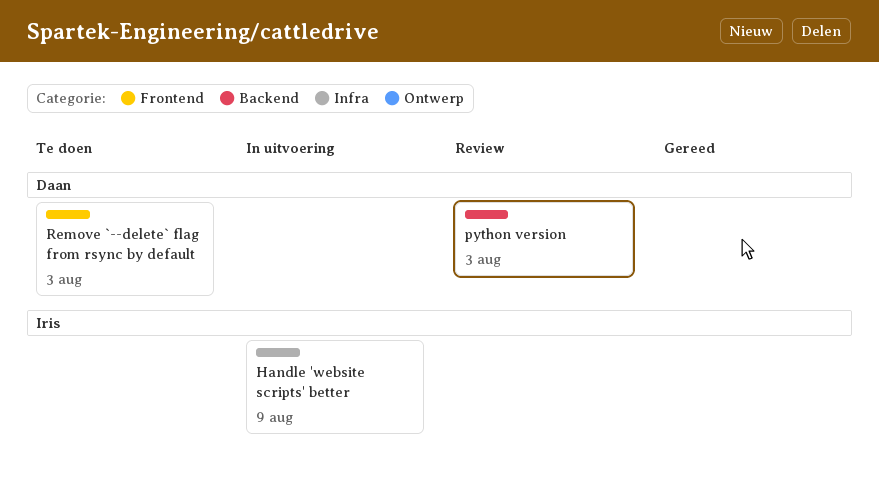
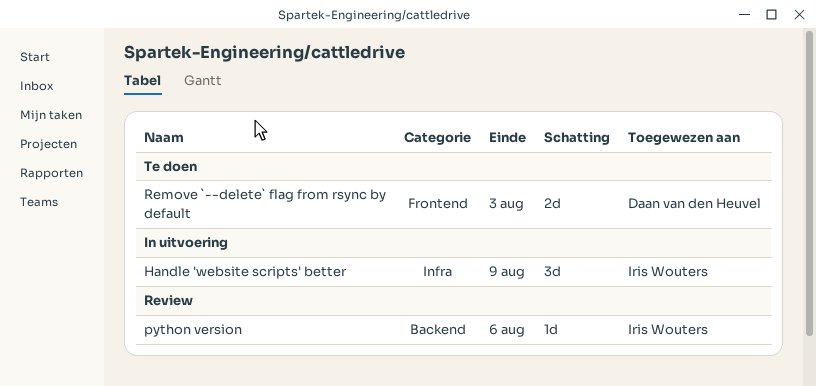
python version, owner: Daan van den Heuvel -> Iris Wouters
python version, due: Aug 3 -> Aug 6

